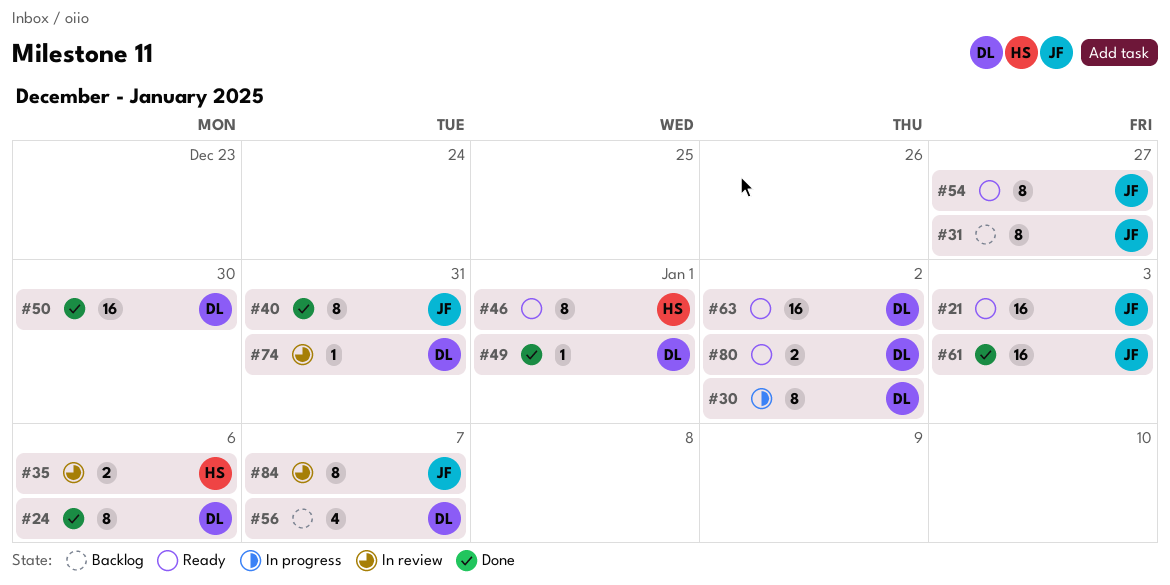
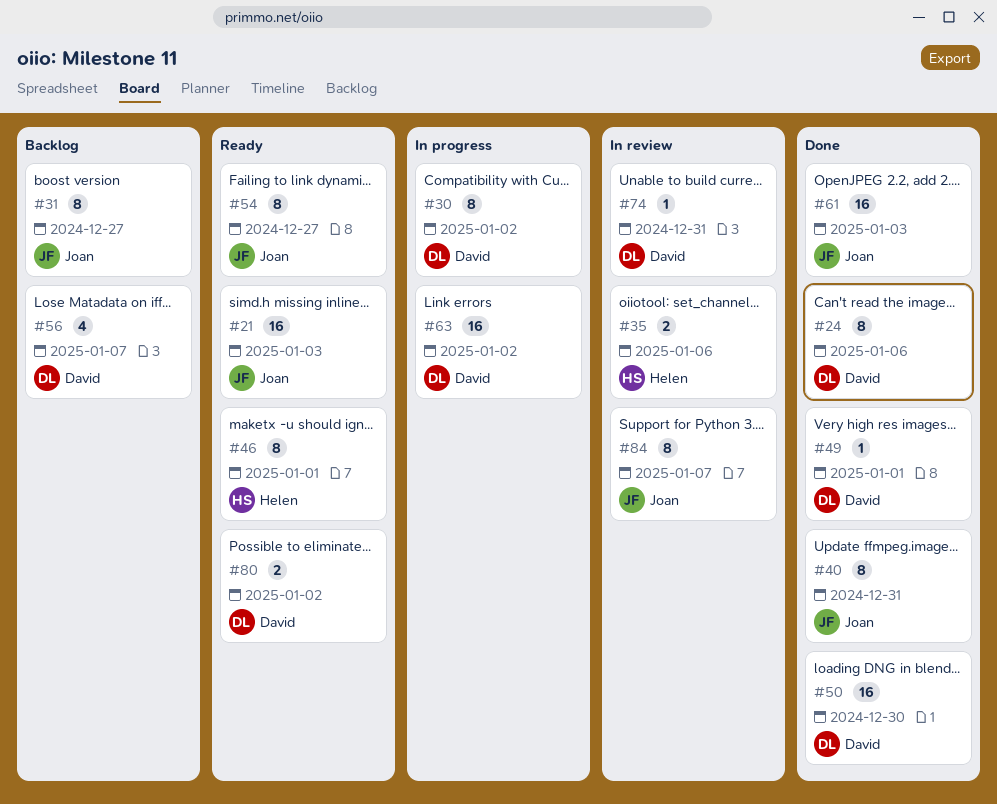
#63, status: Ready -> In progress

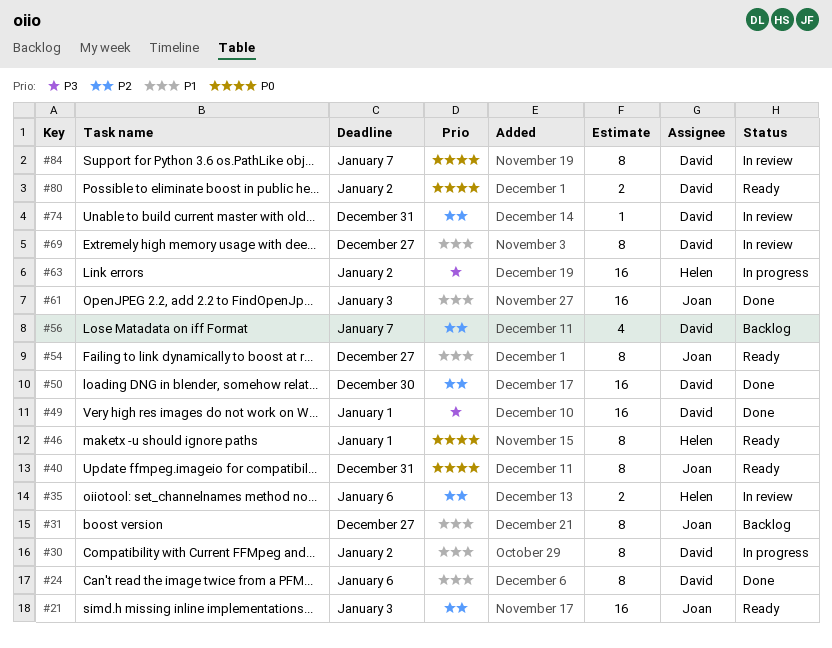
#40, status: Done -> Ready
#49, estimate: 1 -> 16
#63, owner: David -> Helen
#69: none -> present
#84, owner: Joan -> David

